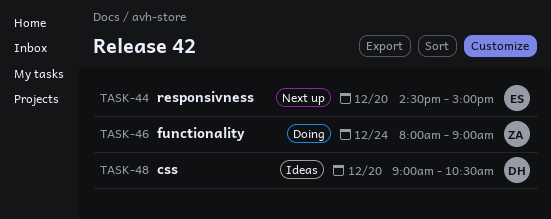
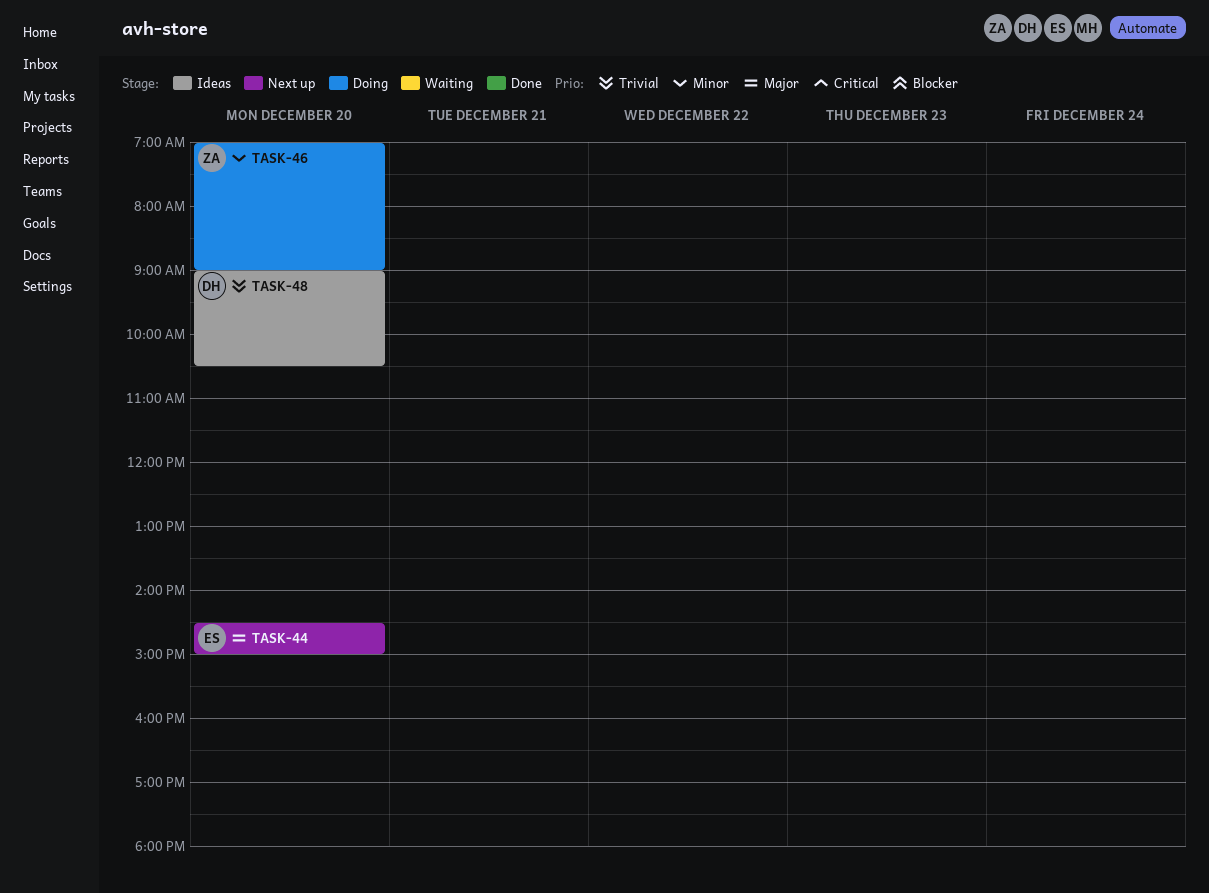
TASK-46, day: Dec 24 -> Dec 20
TASK-46, begins: 08:00 -> 07:00

